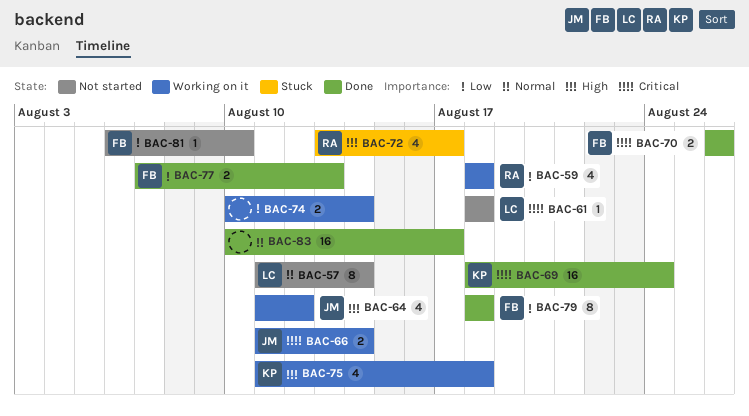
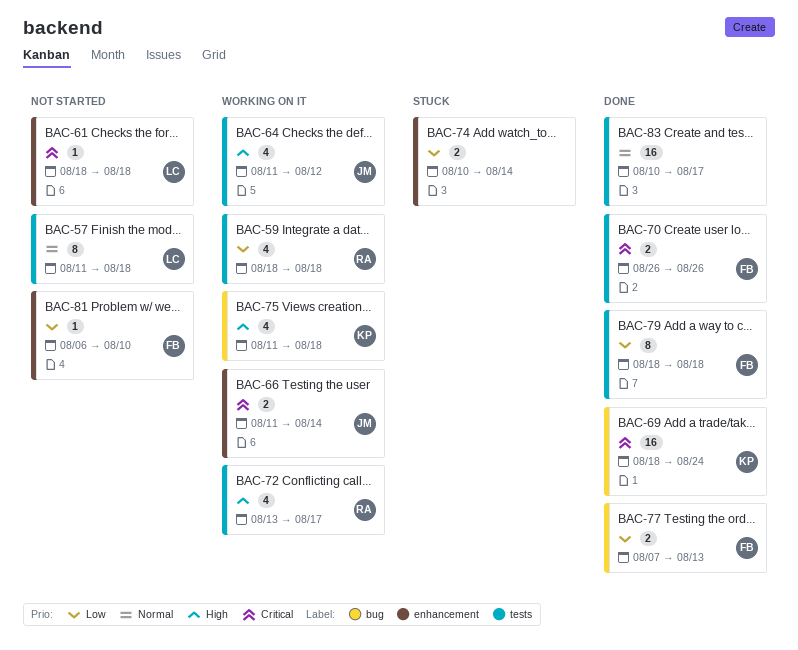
BAC-57, due: Aug 14 -> Aug 18
BAC-72, status: Stuck -> Working on it
BAC-74, status: Working on it -> Stuck

